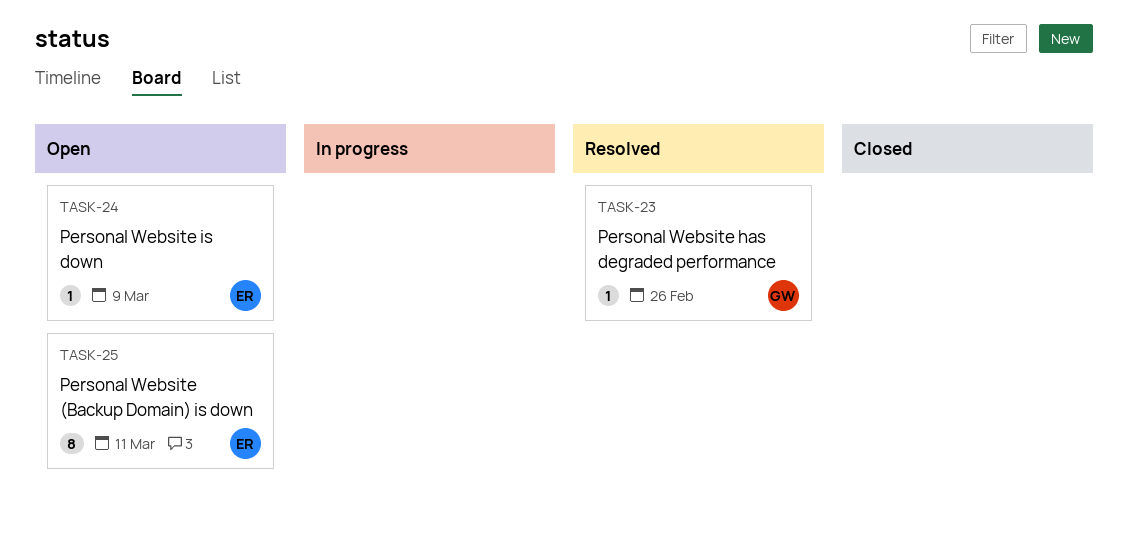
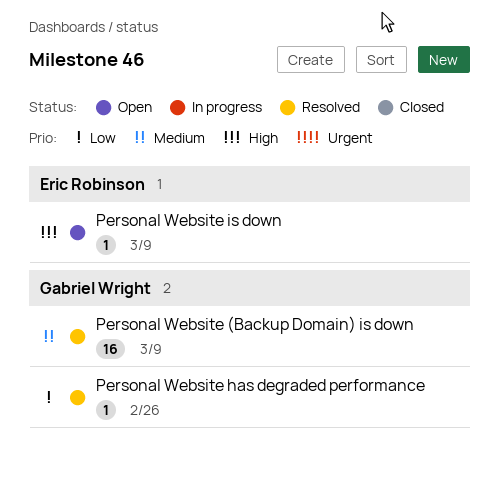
Personal Website (Backup Domain) is down, status: Open -> Resolved
Personal Website (Backup Domain) is down, owner: Eric Robinson -> Gabriel Wright
Personal Website (Backup Domain) is down, estimate: 8 -> 16
Personal Website (Backup Domain) is down, due: Mar 11 -> Mar 9

